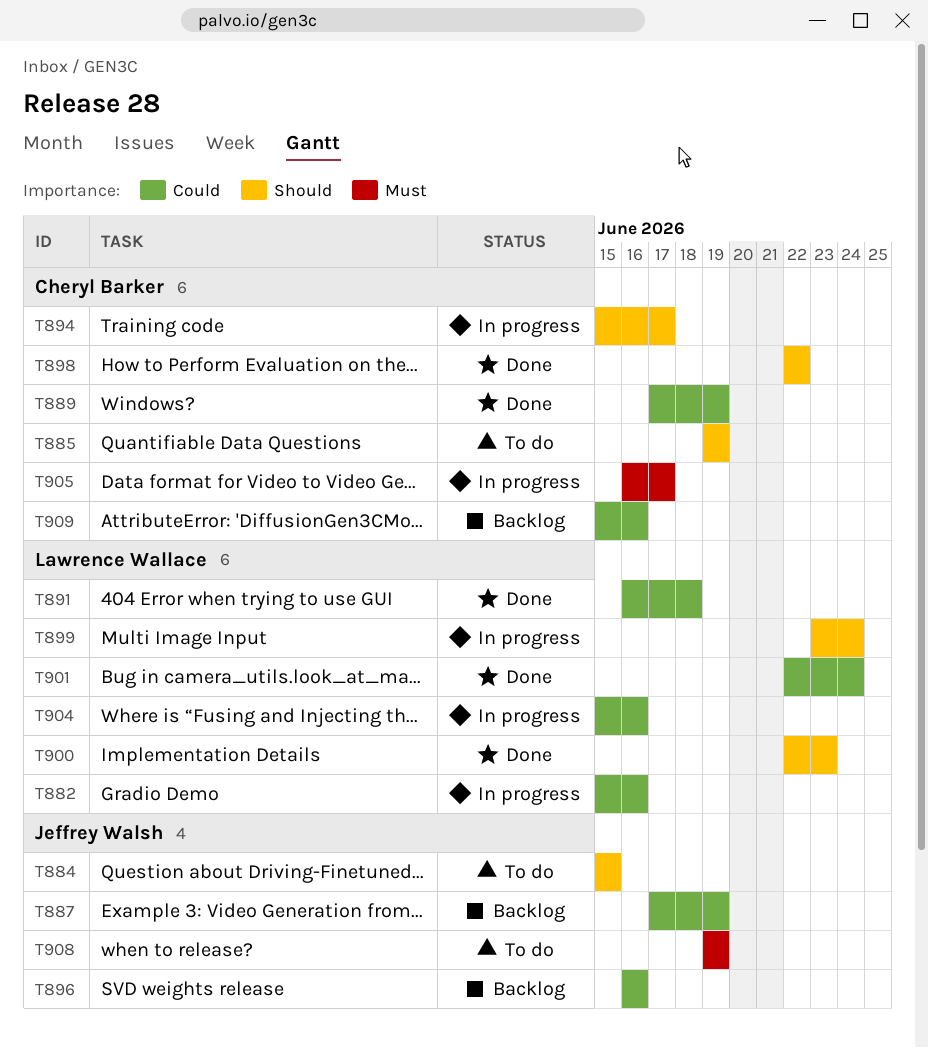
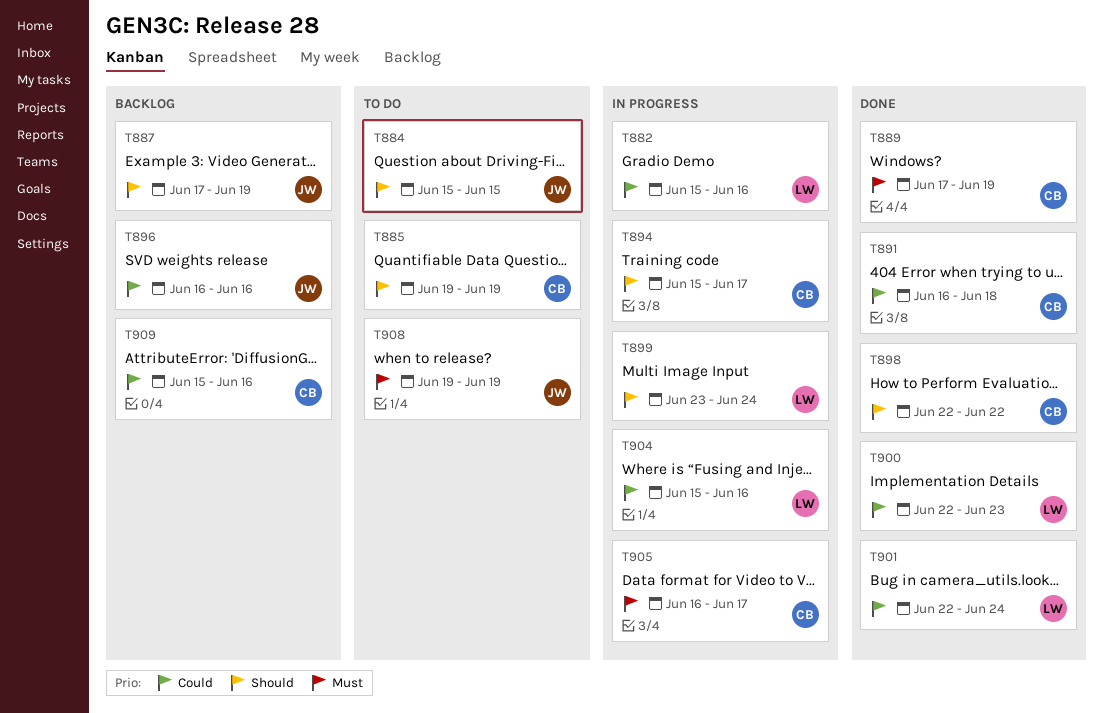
T887, priority: Could -> Should
T889, priority: Could -> Must
T891, owner: Lawrence Wallace -> Cheryl Barker
T900, priority: Should -> Could

